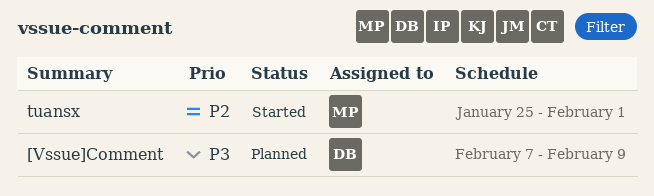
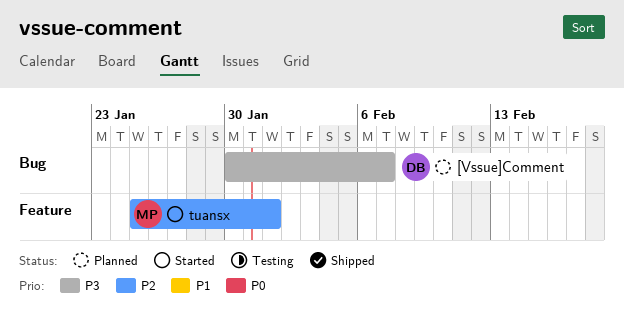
[Vssue]Comment, start: Feb 7 -> Jan 30
[Vssue]Comment, due: Feb 9 -> Feb 7

